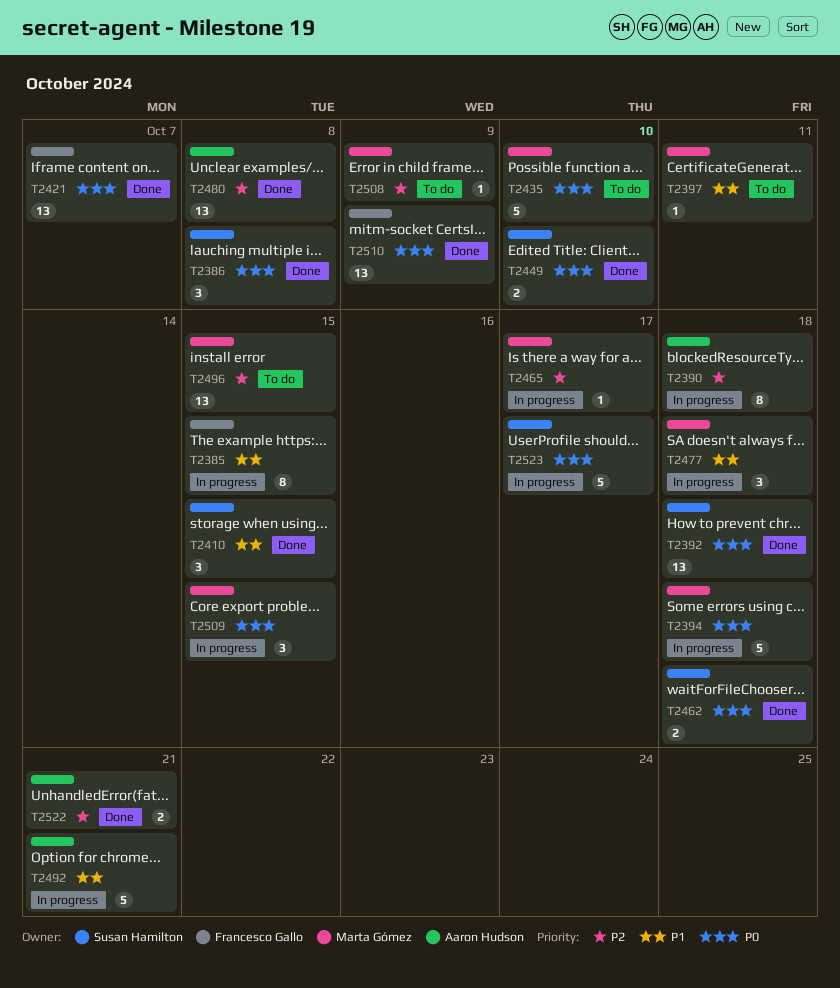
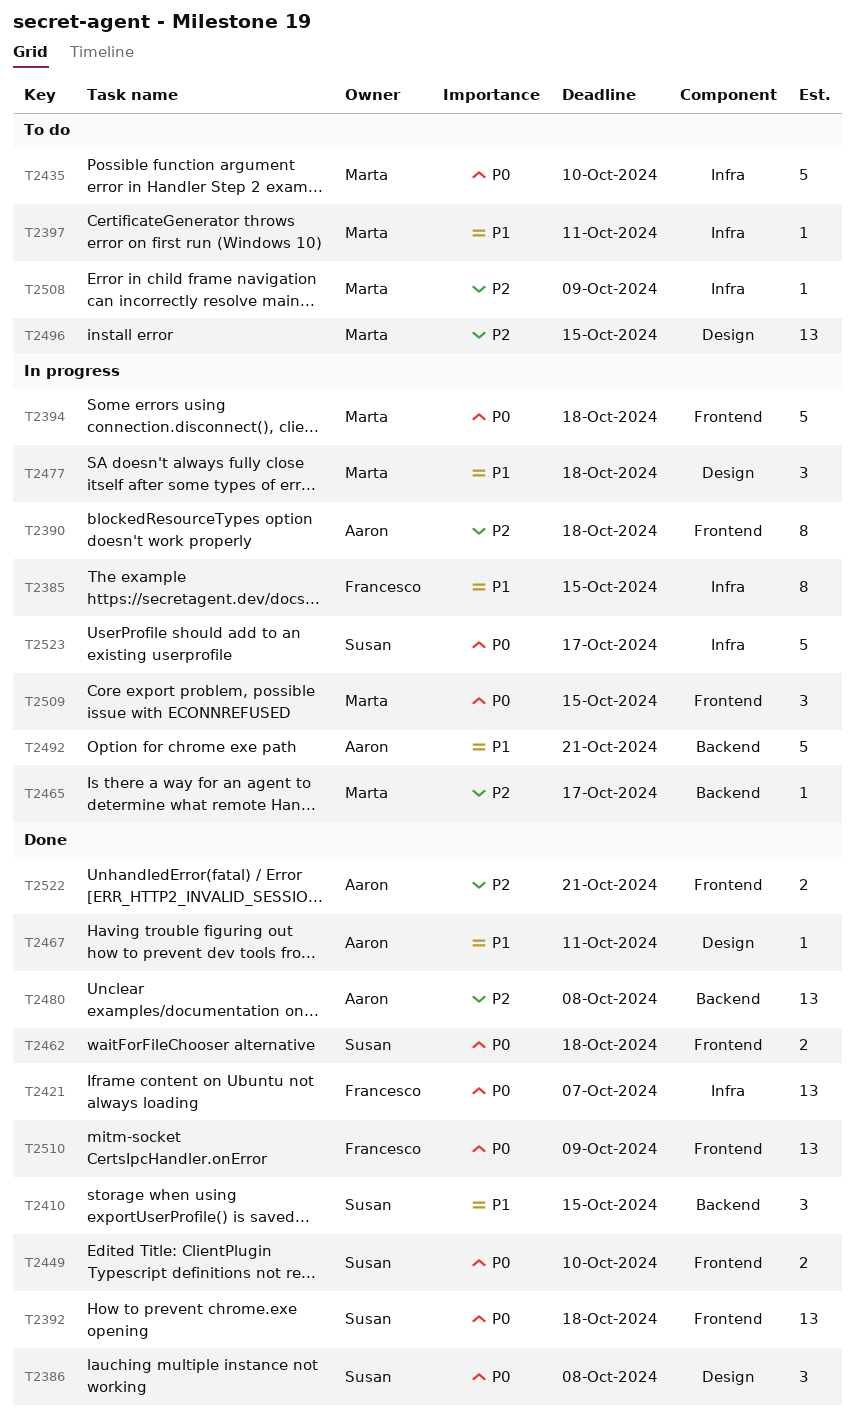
T2467: none -> present

